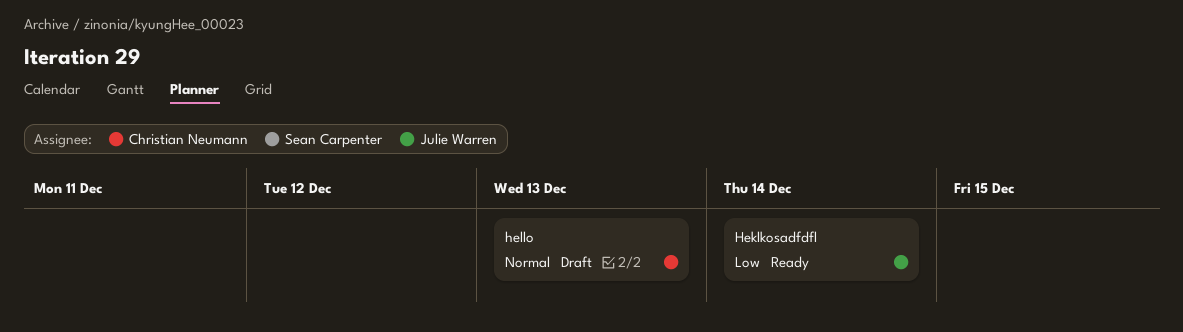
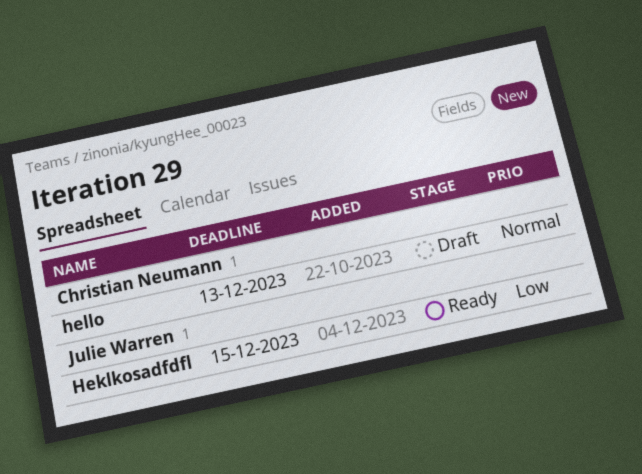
Heklkosadfdfl, due: Dec 14 -> Dec 15

